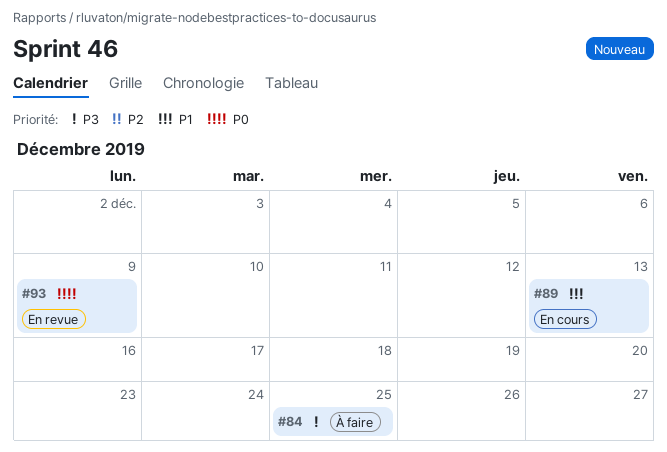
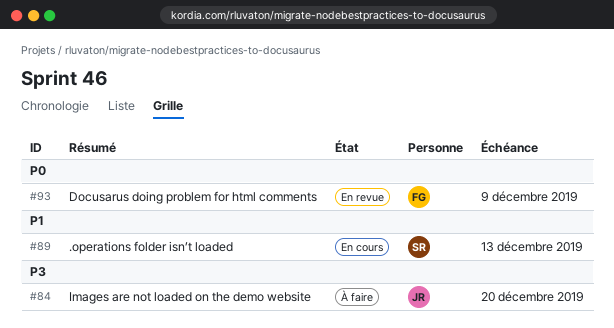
#84, due: Dec 25 -> Dec 20

